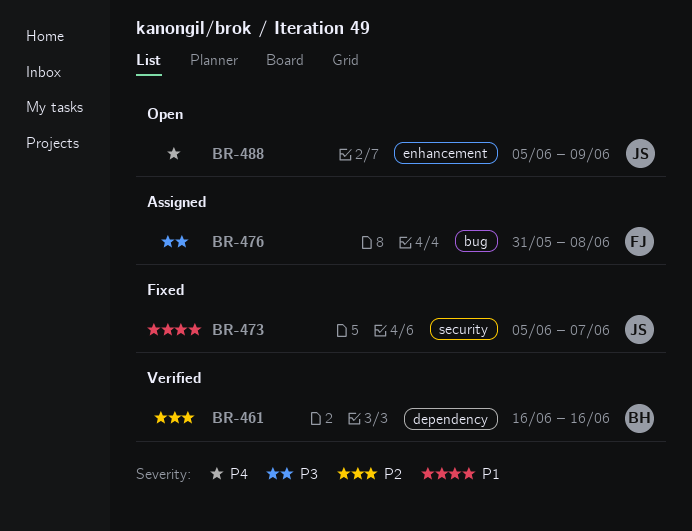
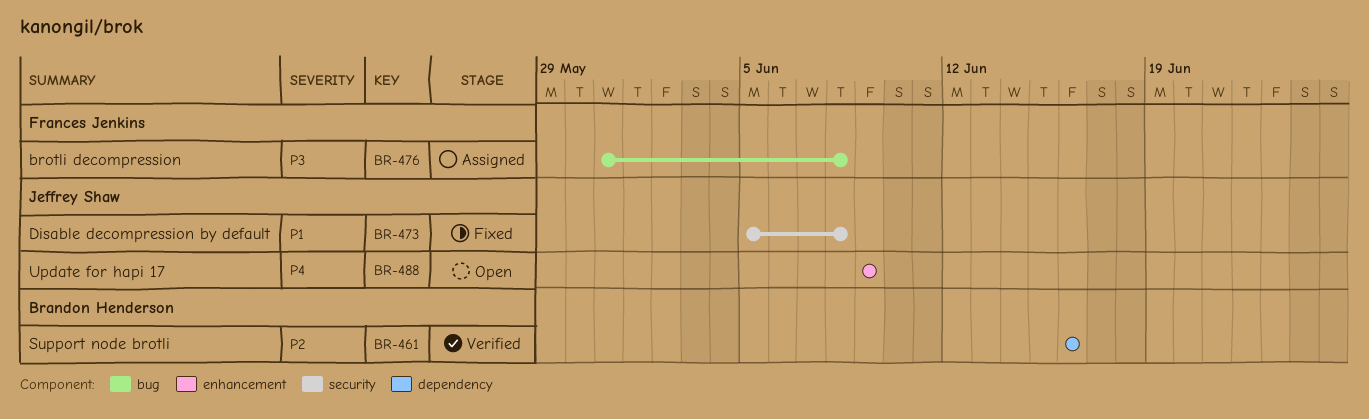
BR-473, due: Jun 7 -> Jun 8
BR-488, start: Jun 5 -> Jun 9

